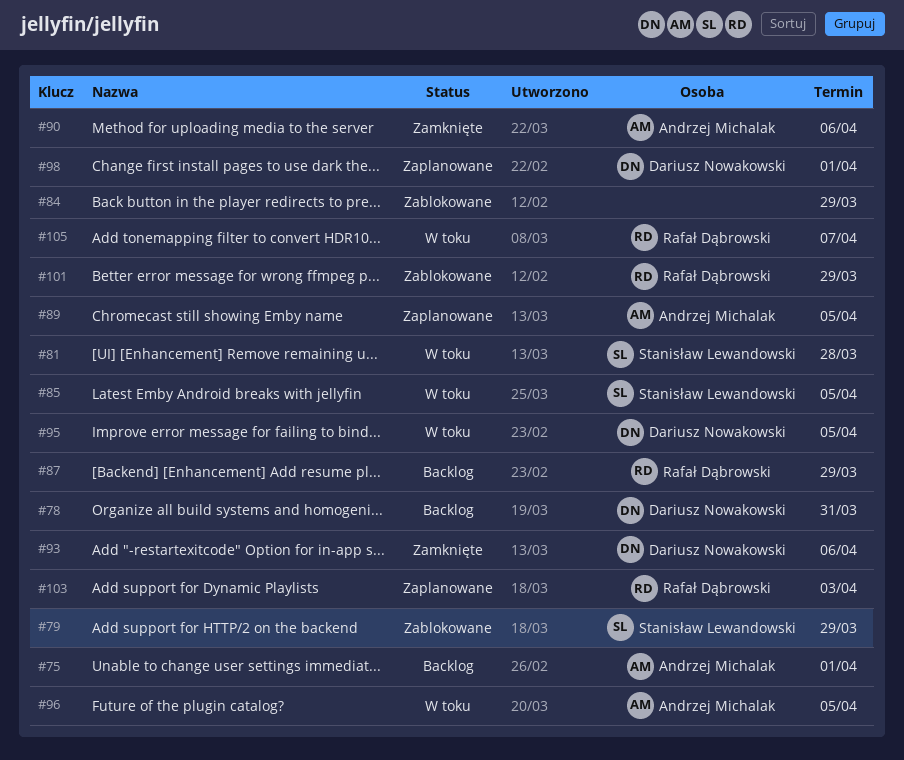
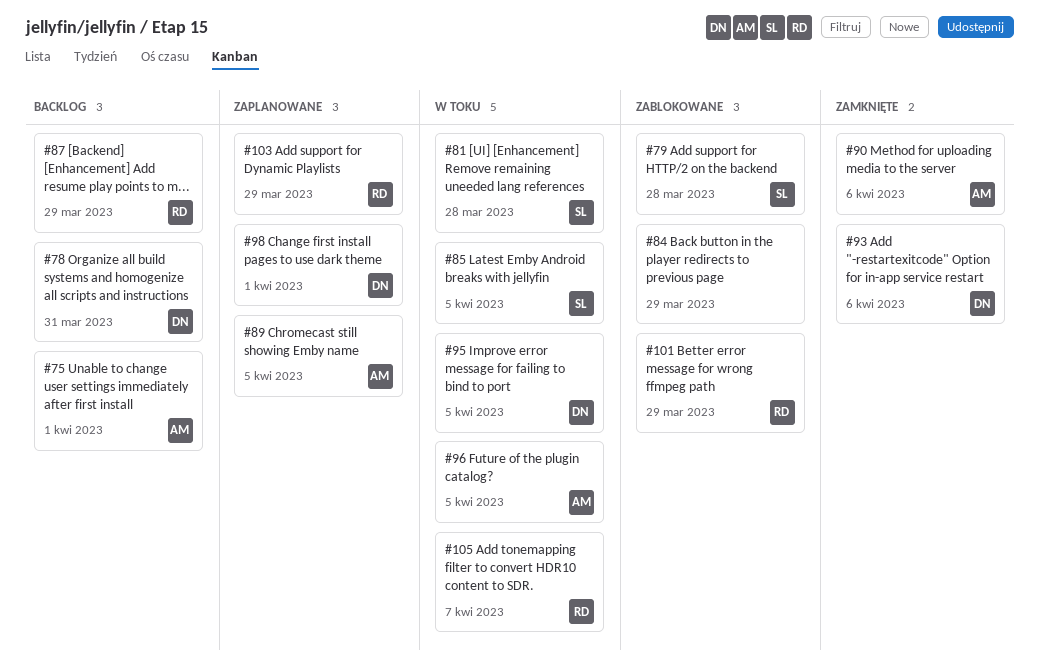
#79, due: Mar 29 -> Mar 28
#103, due: Apr 3 -> Mar 29

